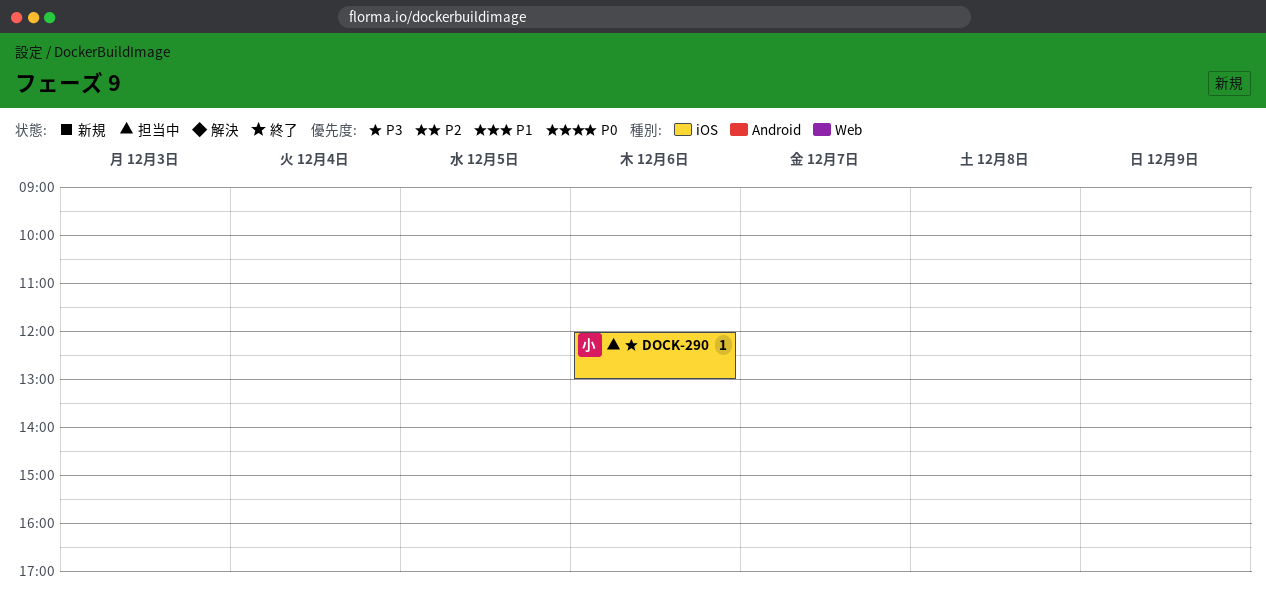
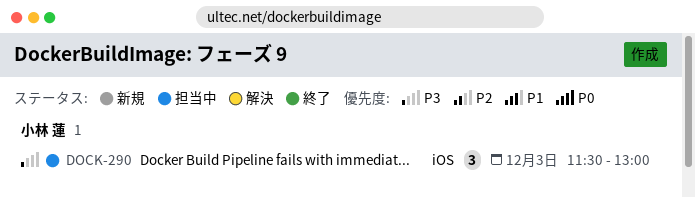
DOCK-290, estimate: 1 -> 3
DOCK-290, day: Dec 6 -> Dec 3
DOCK-290, begins: 12:00 -> 11:30

